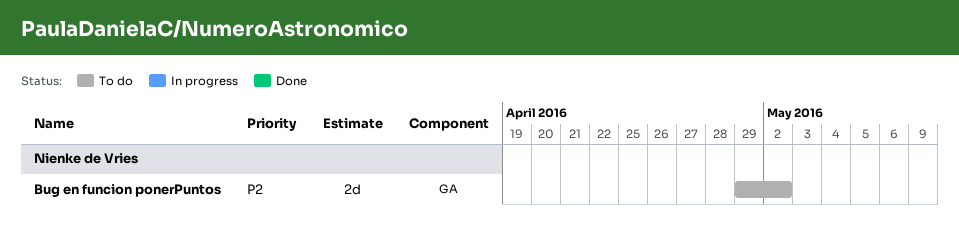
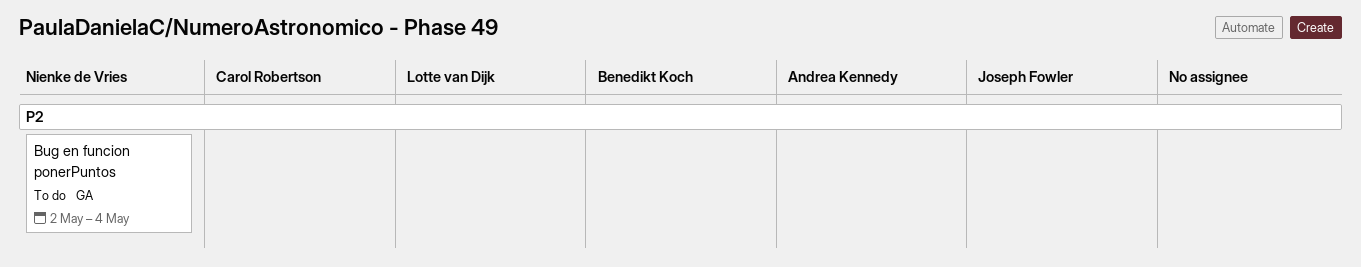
Bug en funcion ponerPuntos, start: Apr 29 -> May 2
Bug en funcion ponerPuntos, due: May 2 -> May 4

